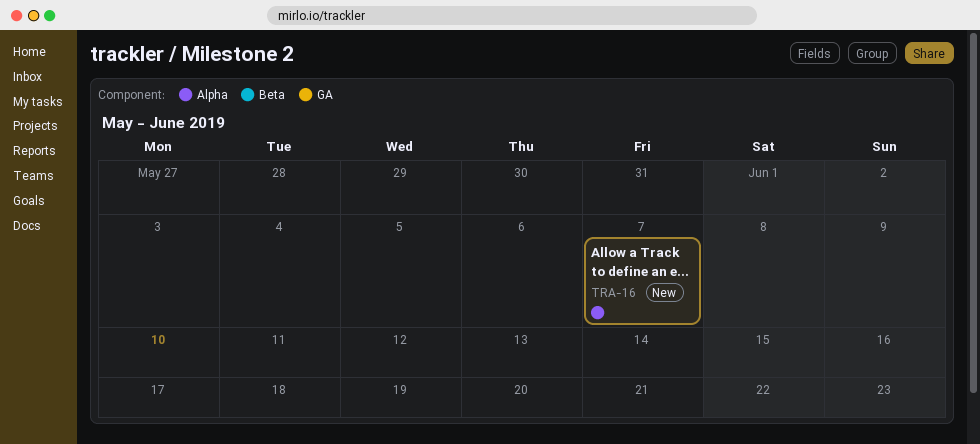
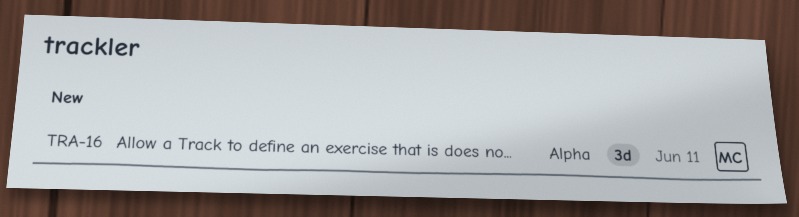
TRA-16, due: Jun 7 -> Jun 11

